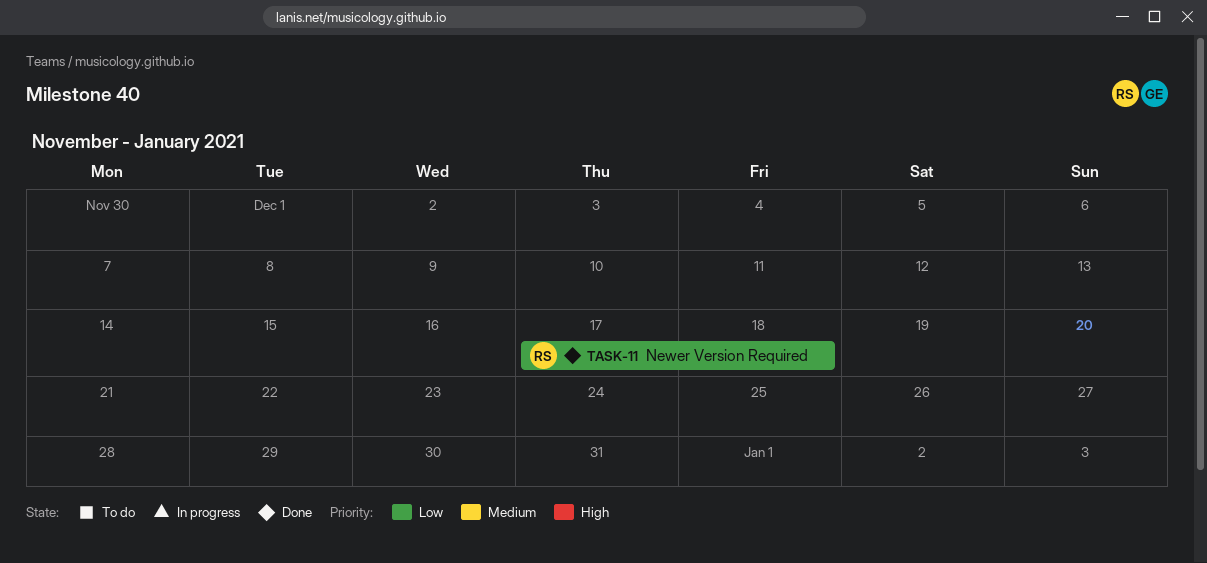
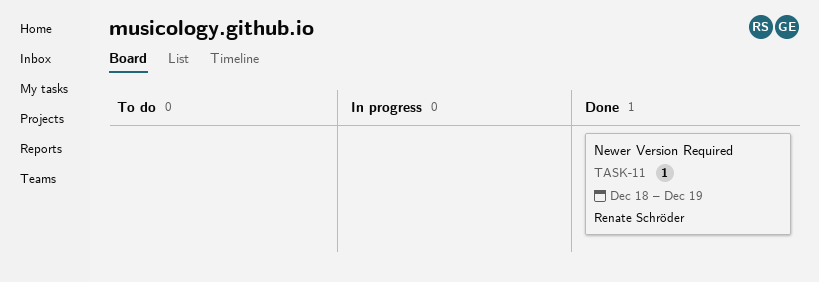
TASK-11, start: Dec 17 -> Dec 18
TASK-11, due: Dec 18 -> Dec 19

